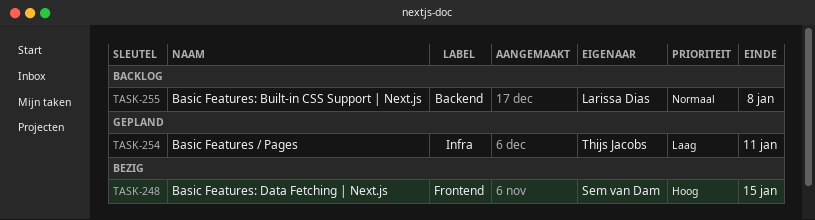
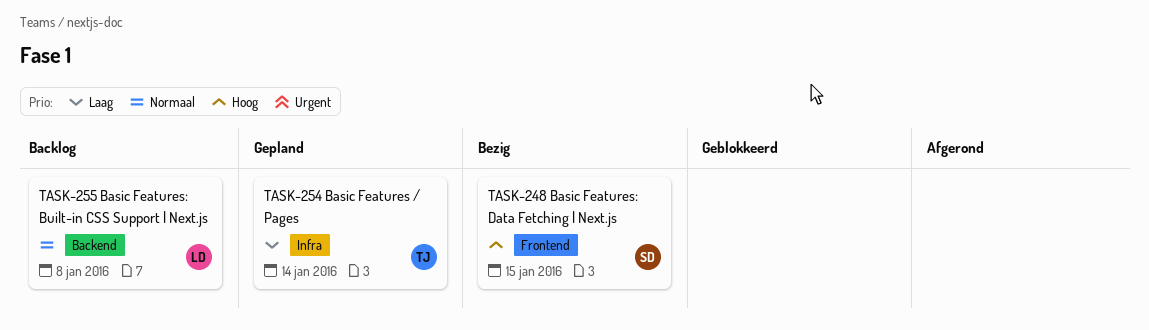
TASK-254, due: Jan 11 -> Jan 14

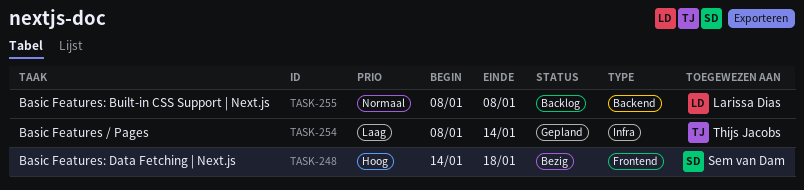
TASK-248, due: Jan 15 -> Jan 18

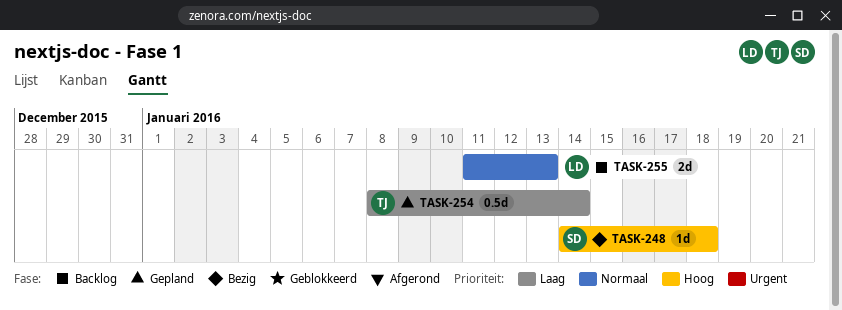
TASK-255, start: Jan 8 -> Jan 11
TASK-255, due: Jan 8 -> Jan 13

